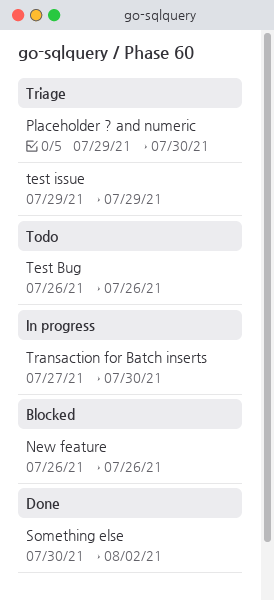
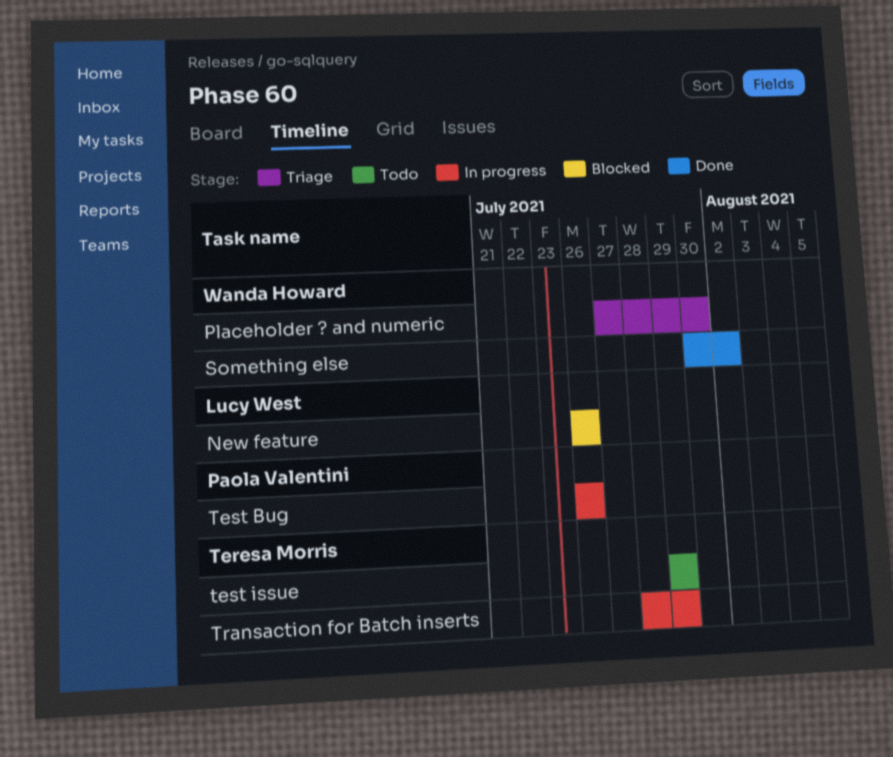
Placeholder ? and numeric, start: Jul 29 -> Jul 27
Test Bug, status: Todo -> In progress
test issue, status: Triage -> Todo
Transaction for Batch inserts, start: Jul 27 -> Jul 28
Transaction for Batch inserts, due: Jul 30 -> Jul 29

